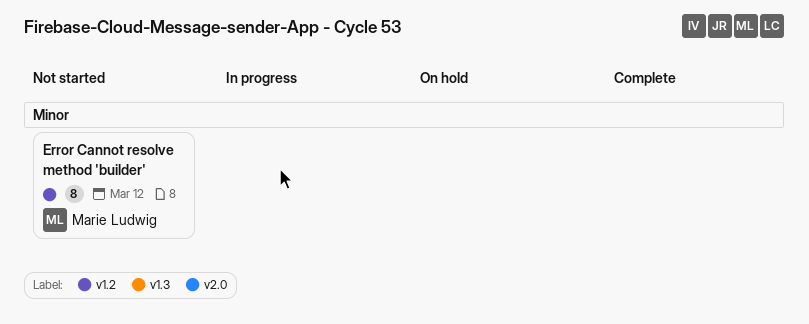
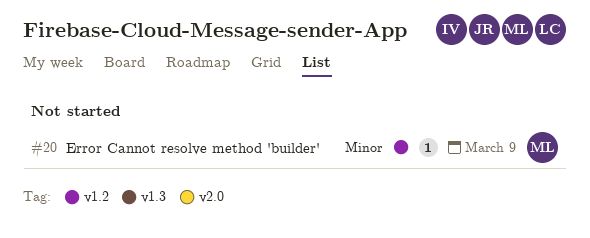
Error Cannot resolve method 'builder', estimate: 8 -> 1
Error Cannot resolve method 'builder', due: Mar 12 -> Mar 9

